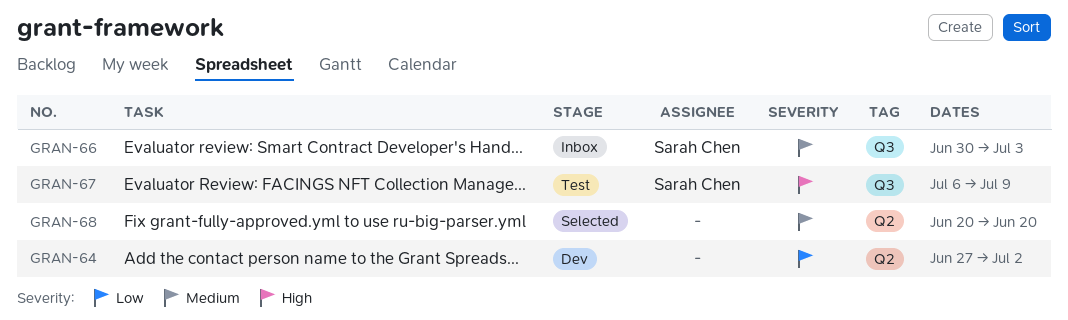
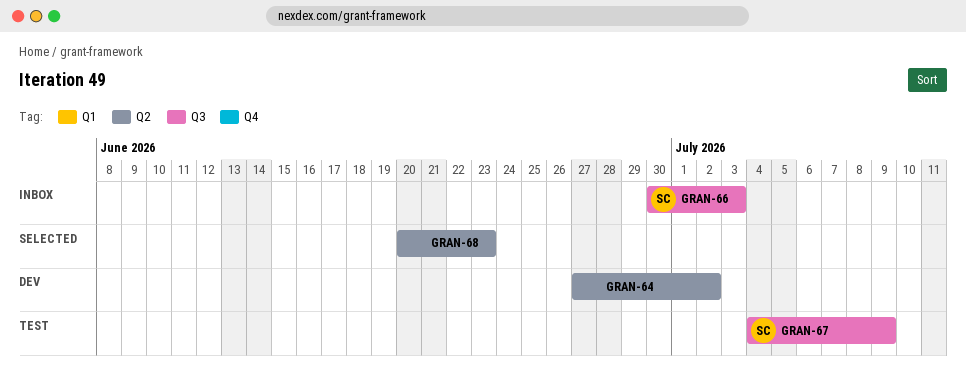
GRAN-67, start: Jul 6 -> Jul 4
GRAN-68, due: Jun 20 -> Jun 23

